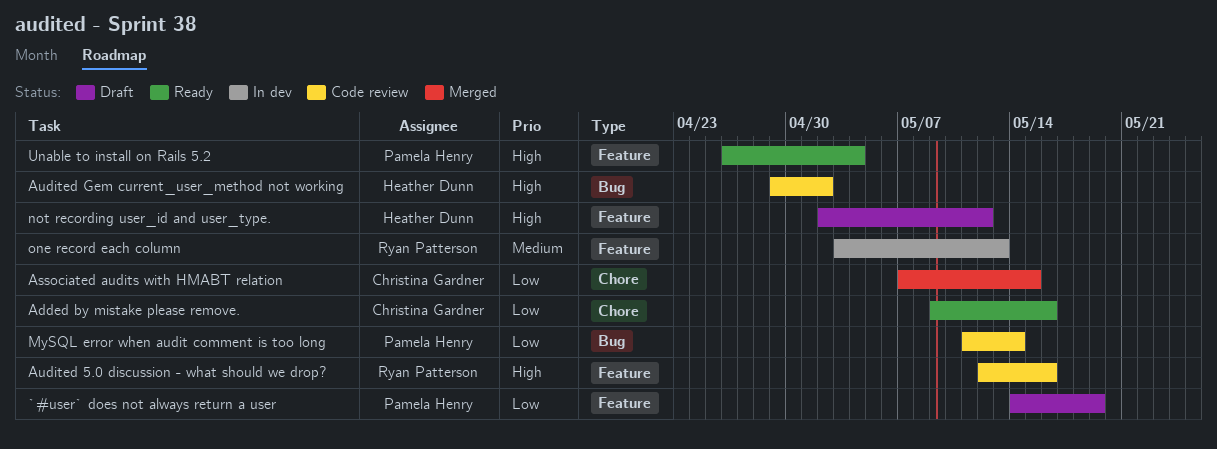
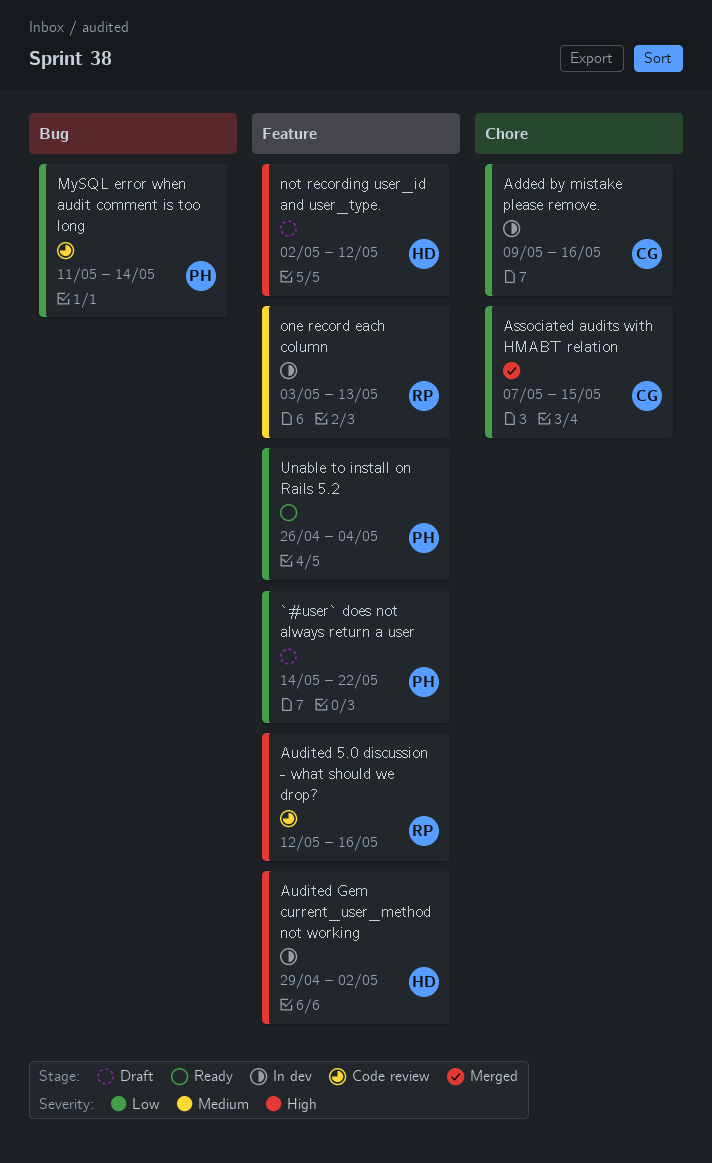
`#user` does not always return a user, due: May 19 -> May 22
Added by mistake please remove., status: Ready -> In dev
Audited Gem current_user_method not working, status: Code review -> In dev
Audited Gem current_user_method not working, label: Bug -> Feature
Unable to install on Rails 5.2, priority: High -> Low

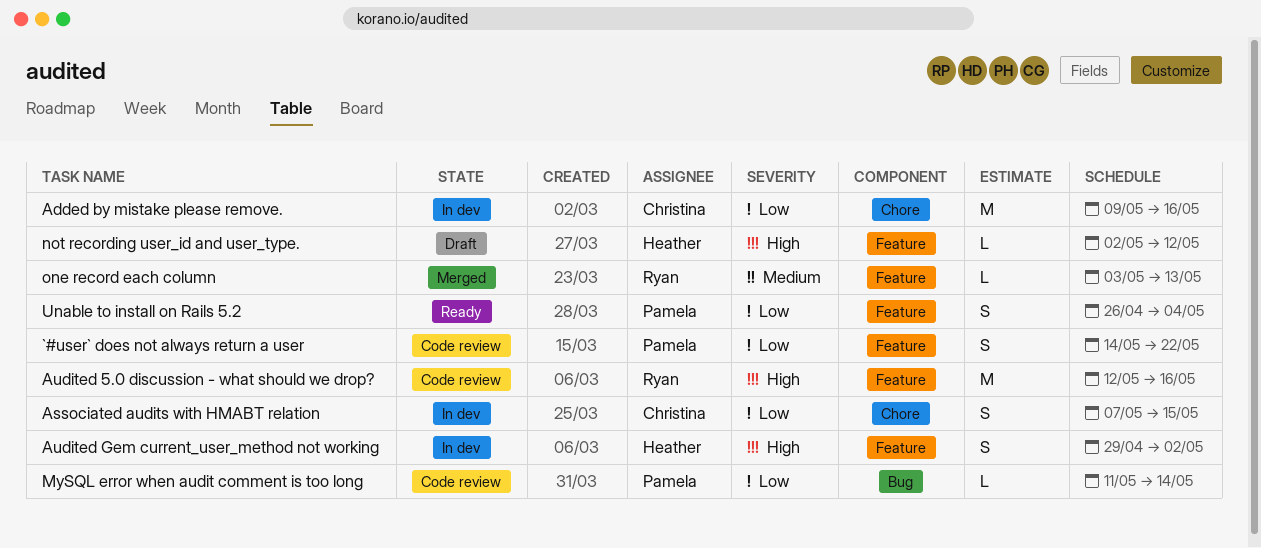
`#user` does not always return a user, status: Draft -> Code review
Associated audits with HMABT relation, status: Merged -> In dev
one record each column, status: In dev -> Merged

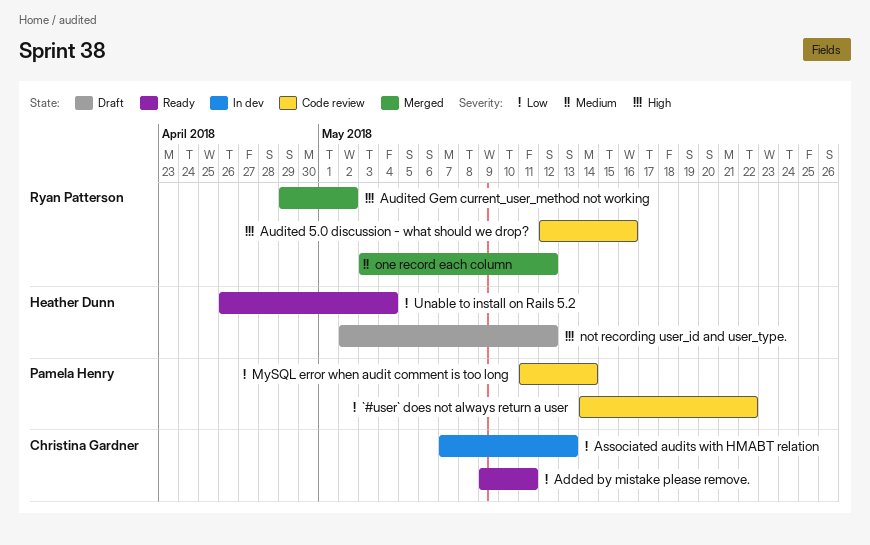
Added by mistake please remove., status: In dev -> Ready
Added by mistake please remove., due: May 16 -> May 11
Associated audits with HMABT relation, due: May 15 -> May 13
Audited Gem current_user_method not working, status: In dev -> Merged
Audited Gem current_user_method not working, owner: Heather Dunn -> Ryan Patterson
one record each column, due: May 13 -> May 12
Unable to install on Rails 5.2, owner: Pamela Henry -> Heather Dunn

